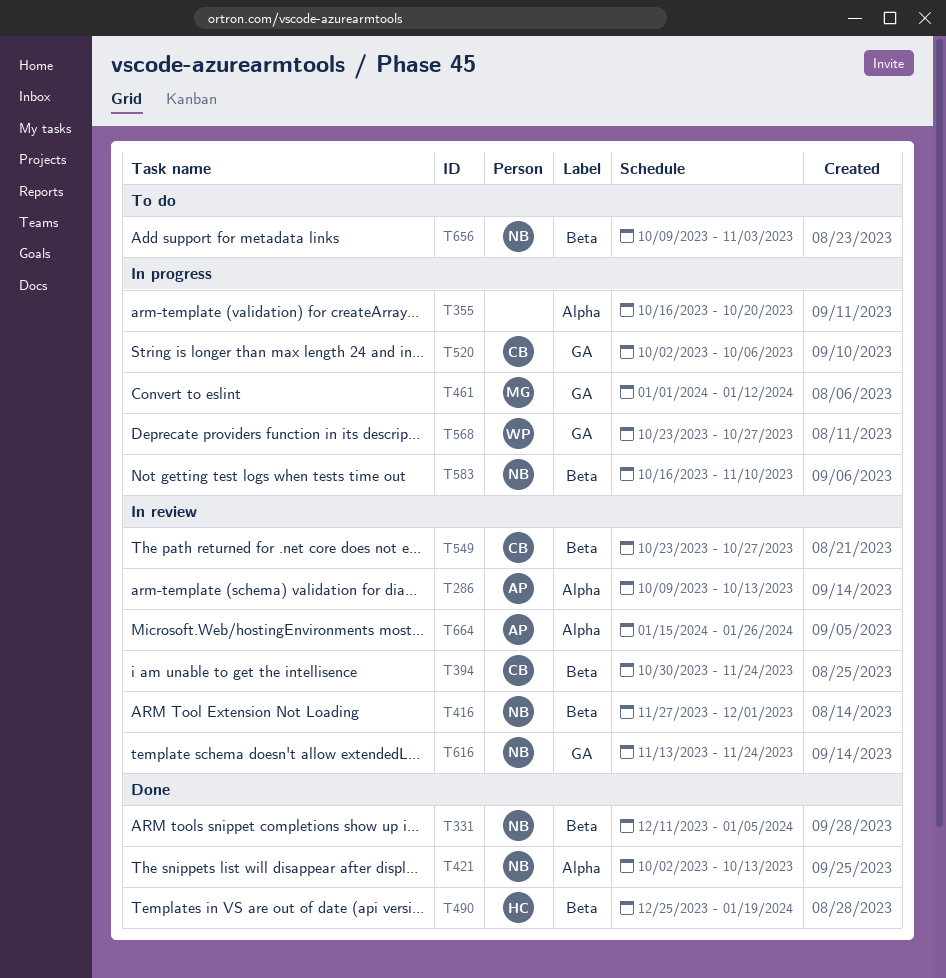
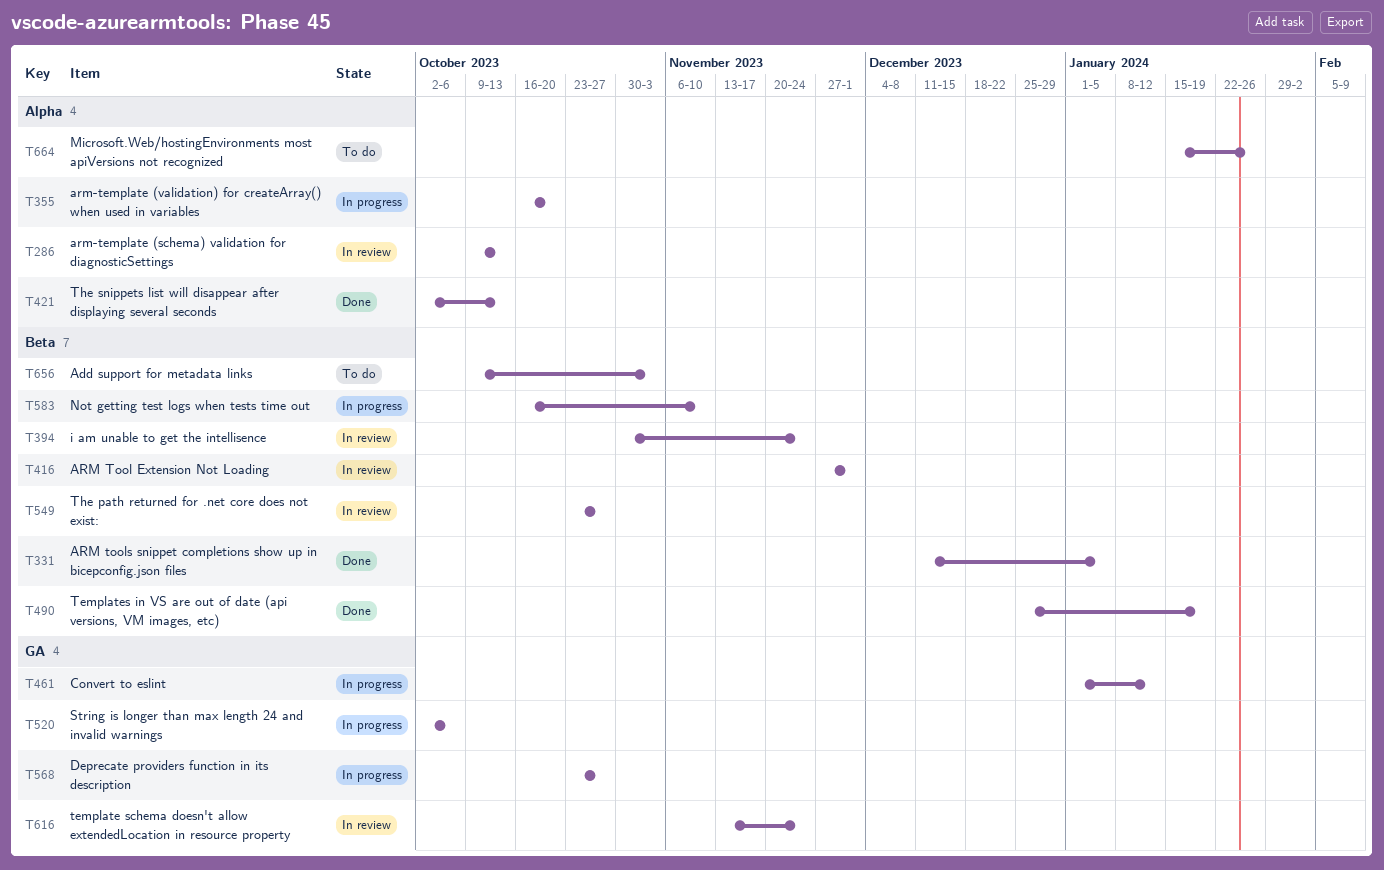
T664, status: In review -> To do

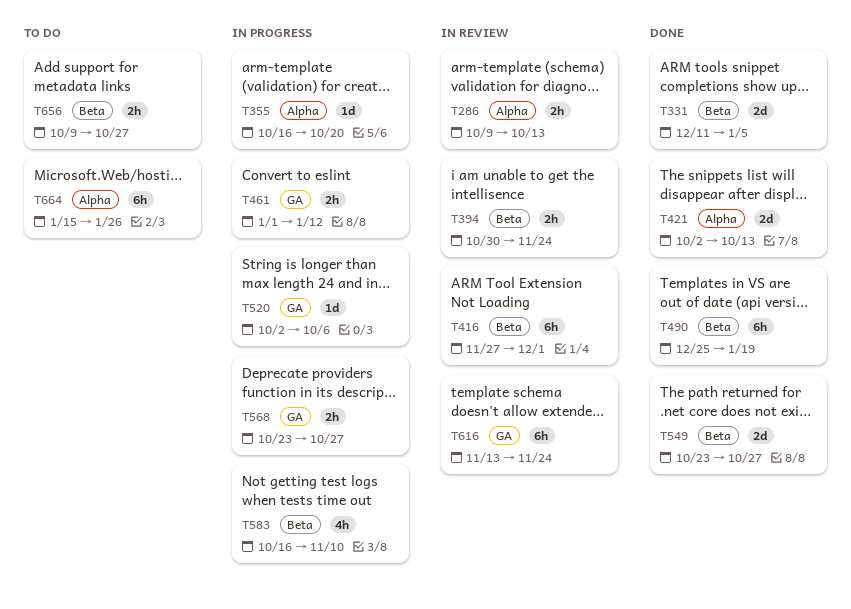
T549, status: In review -> Done
T656, due: Nov 3 -> Oct 27

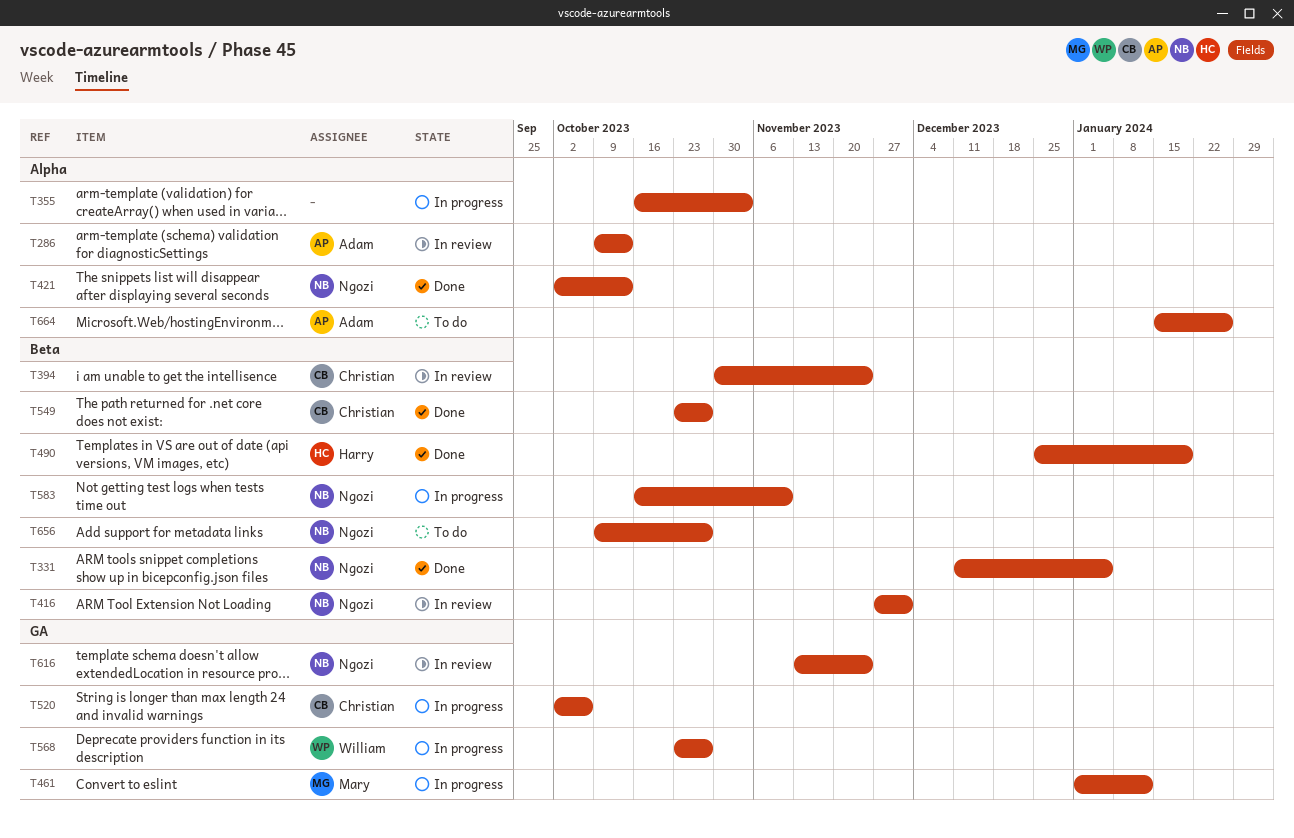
T355, due: Oct 20 -> Nov 3

